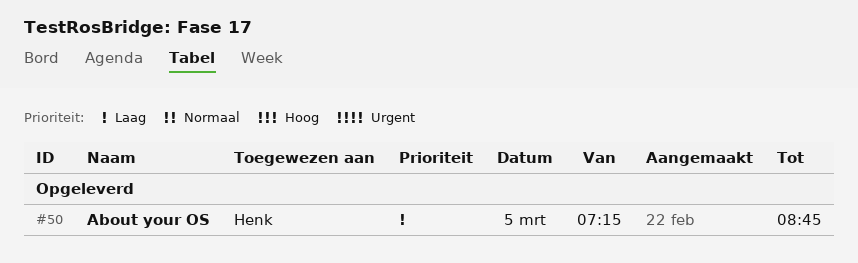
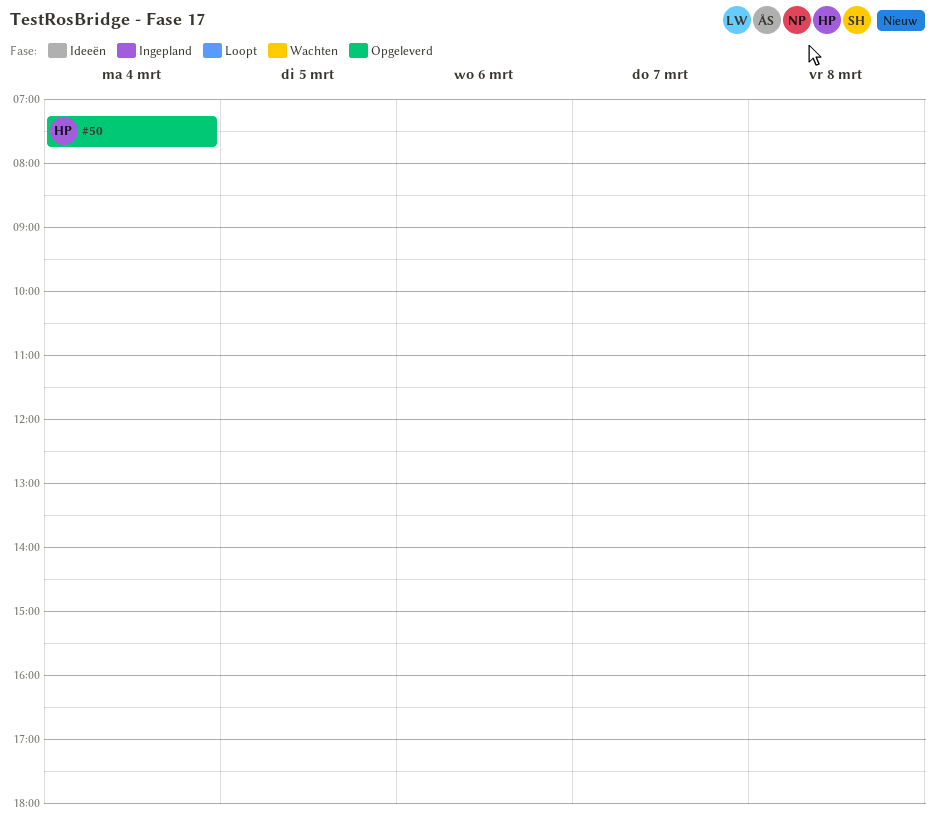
#50, day: Mar 5 -> Mar 4
#50, ends: 08:45 -> 07:45

